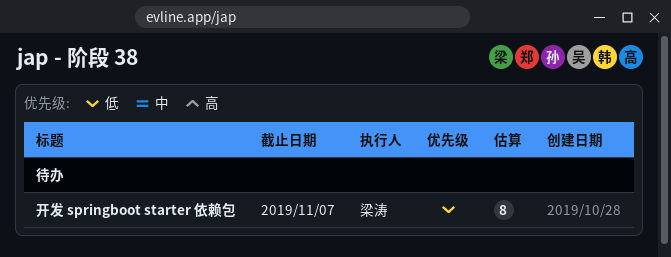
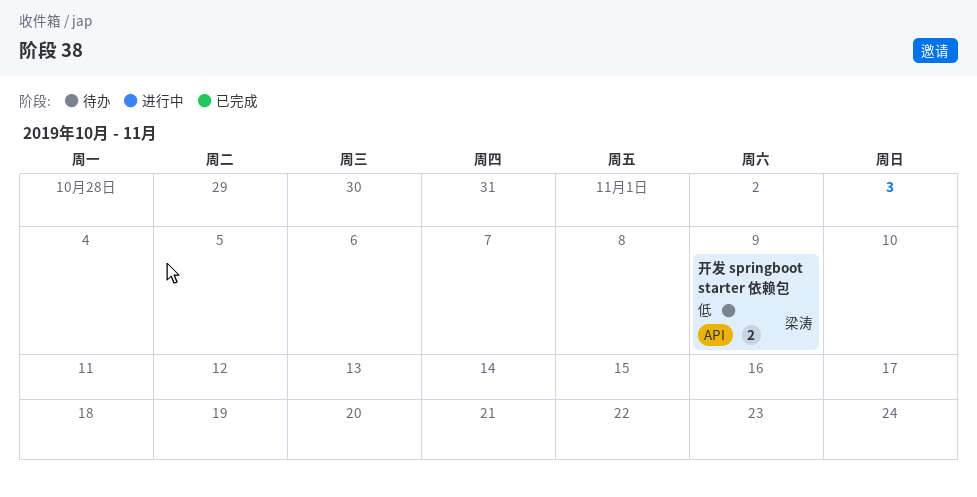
开发 springboot starter 依赖包, estimate: 8 -> 2
开发 springboot starter 依赖包, due: Nov 7 -> Nov 9

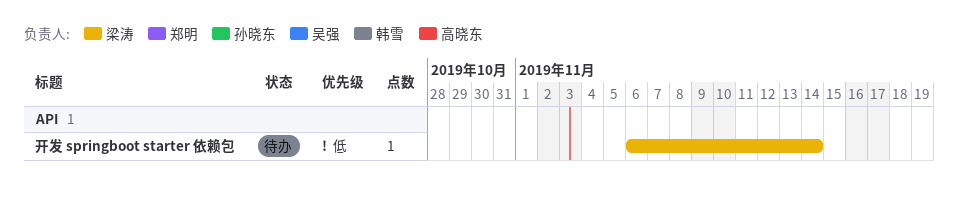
开发 springboot starter 依赖包, estimate: 2 -> 1
开发 springboot starter 依赖包, due: Nov 9 -> Nov 14

